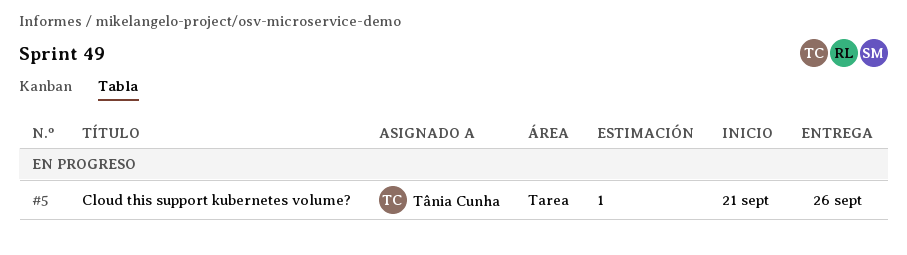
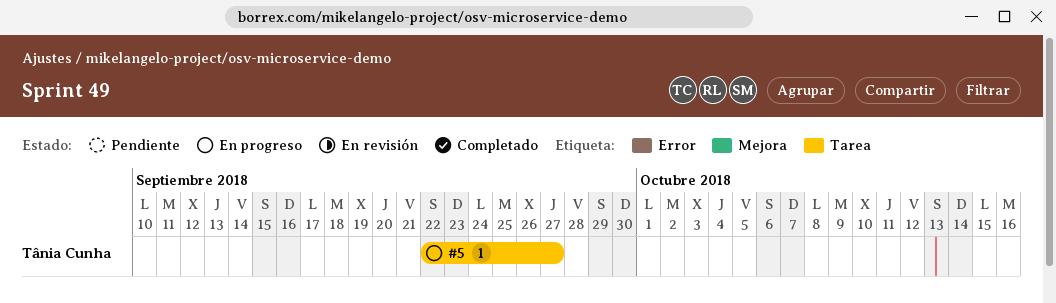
#5, start: Sep 21 -> Sep 22
#5, due: Sep 26 -> Sep 27

